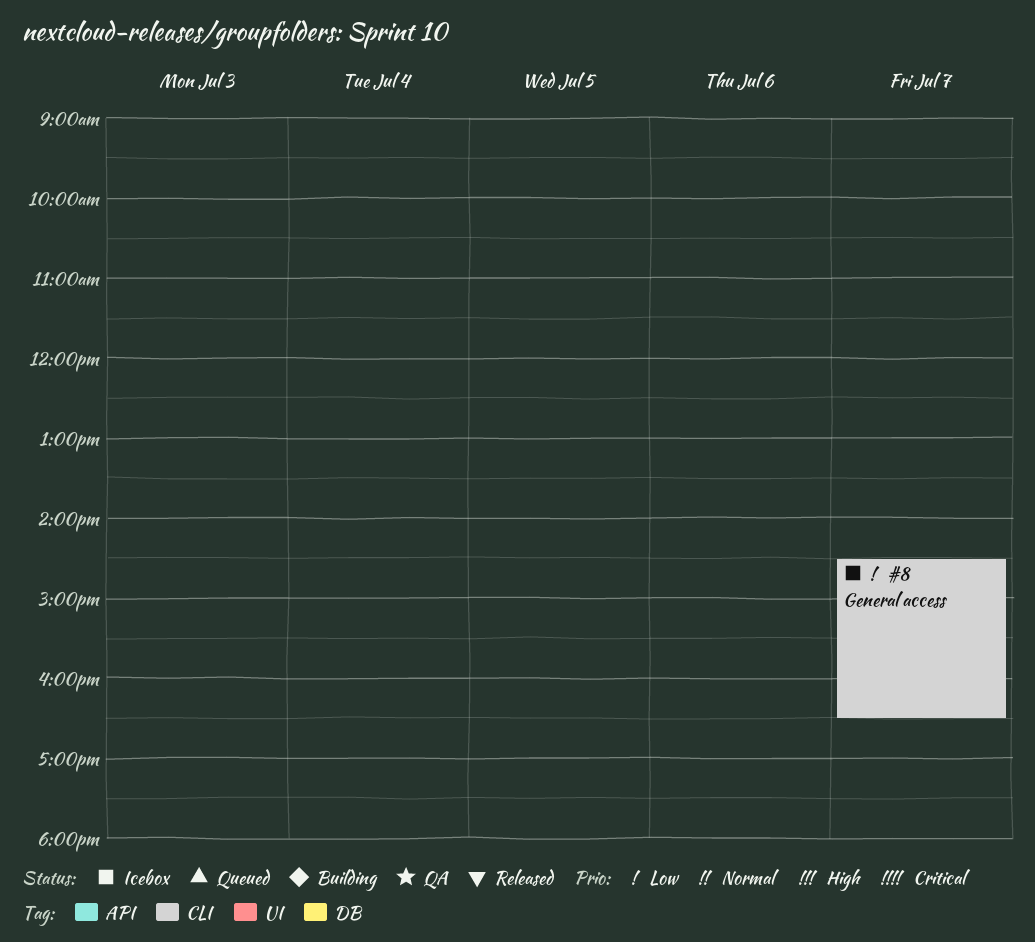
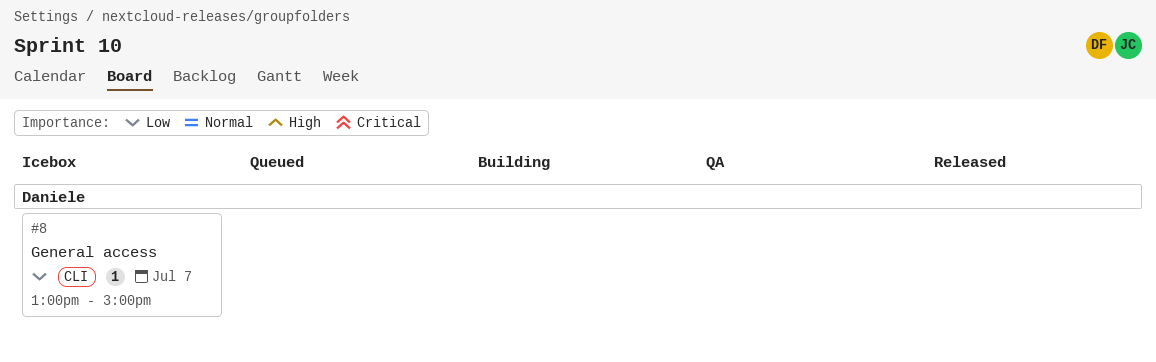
#8, begins: 14:30 -> 13:00
#8, ends: 16:30 -> 15:00

